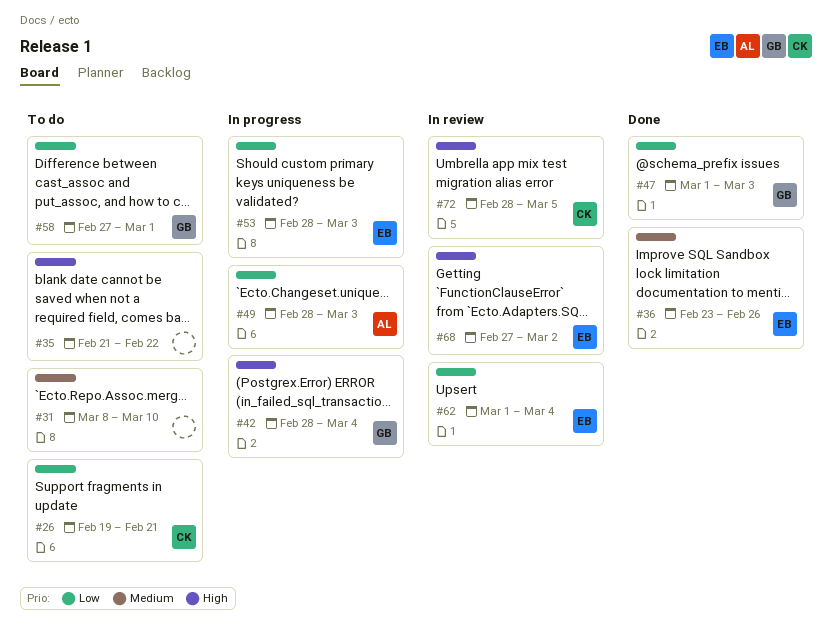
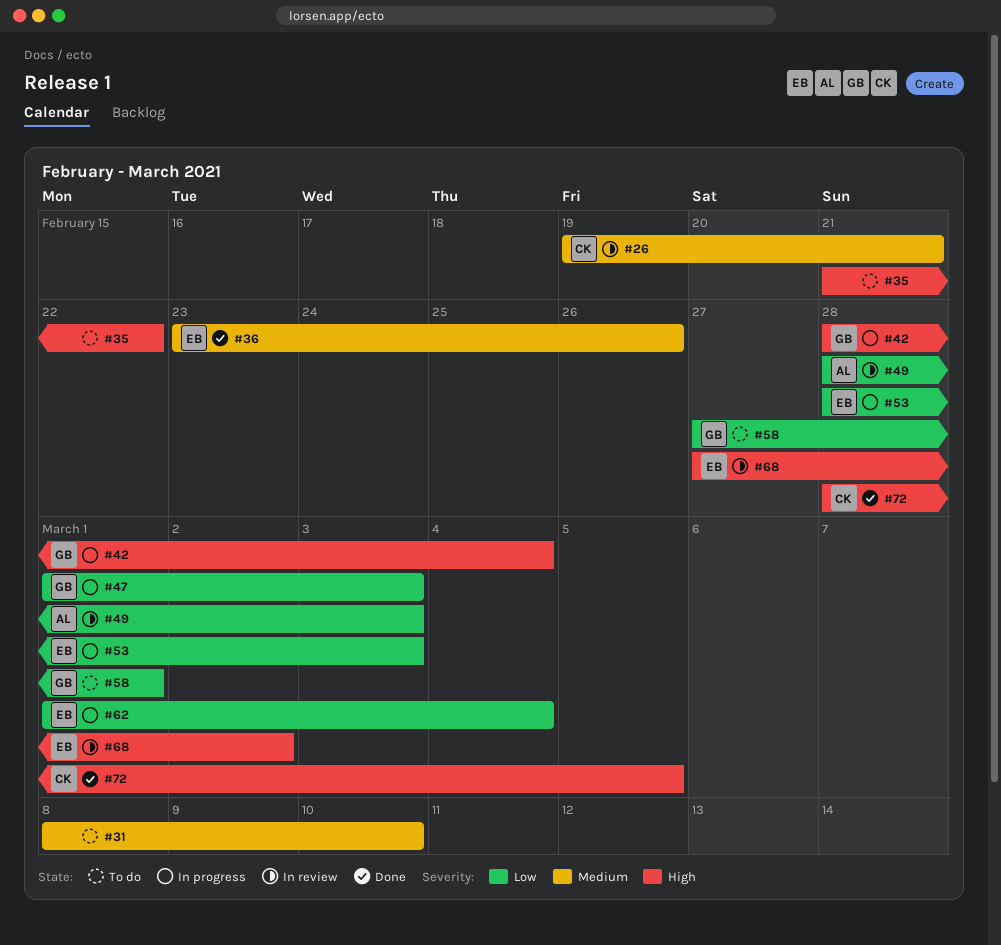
#26, status: To do -> In review
#26, priority: Low -> Medium
#47, status: Done -> In progress
#49, status: In progress -> In review
#62, status: In review -> In progress
#72, status: In review -> Done

